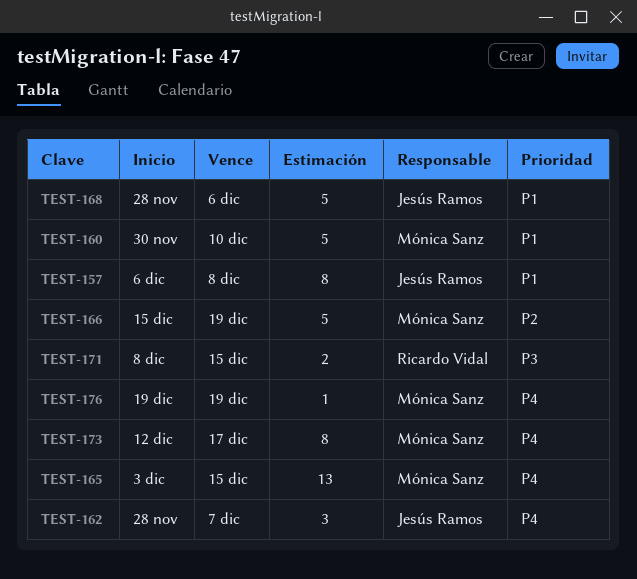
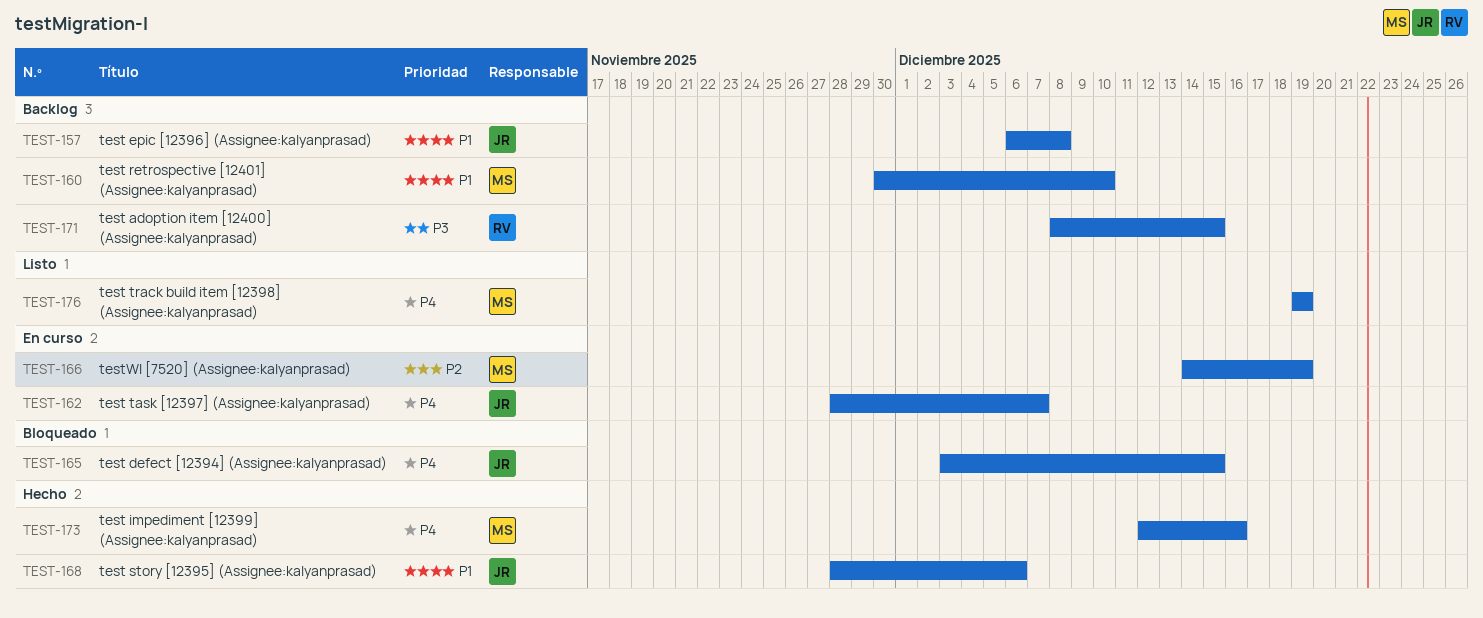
TEST-165, owner: Mónica Sanz -> Jesús Ramos
TEST-166, start: Dec 15 -> Dec 14
TEST-173, due: Dec 17 -> Dec 16

